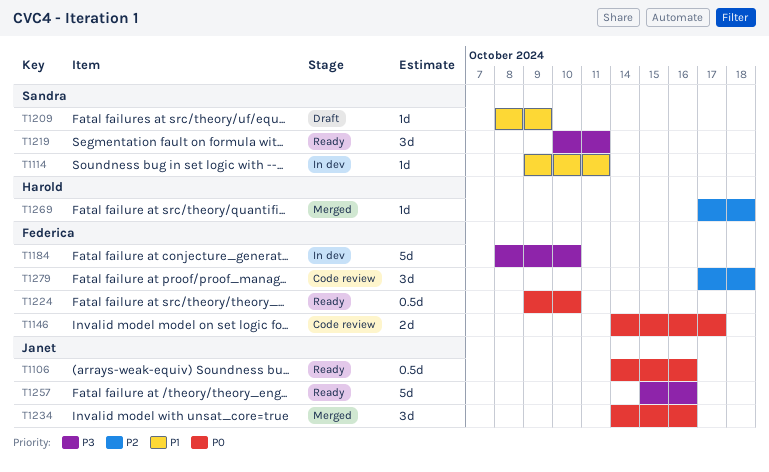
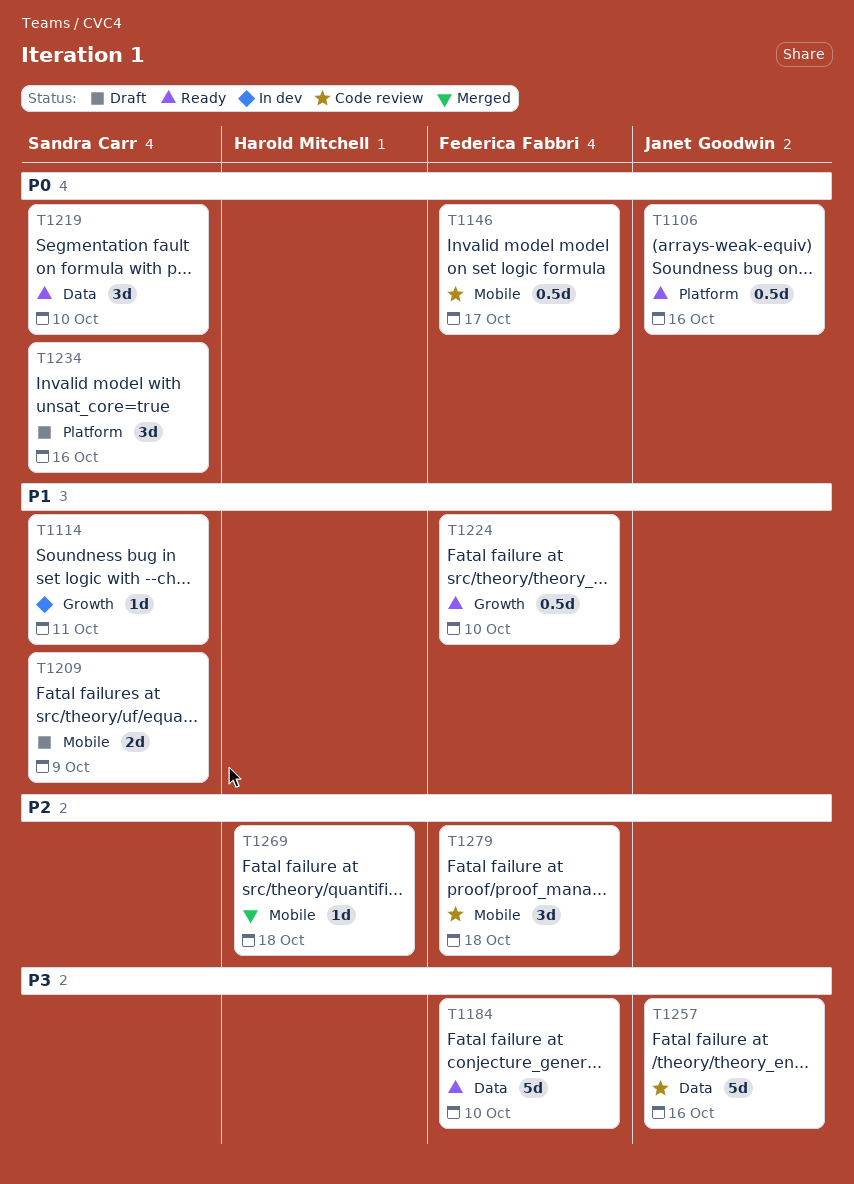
T1146, estimate: 2d -> 0.5d
T1184, status: In dev -> Ready
T1209, estimate: 1d -> 2d
T1219, priority: P3 -> P0
T1219, due: Oct 11 -> Oct 10
T1224, priority: P0 -> P1
T1234, status: Merged -> Draft
T1234, owner: Janet Goodwin -> Sandra Carr
T1257, status: Ready -> Code review

